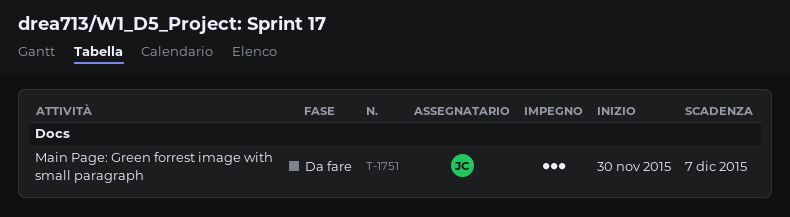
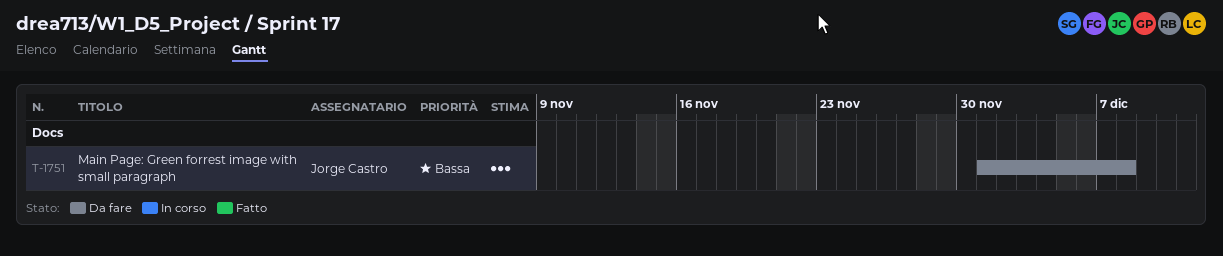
T-1751, start: Nov 30 -> Dec 1
T-1751, due: Dec 7 -> Dec 8

